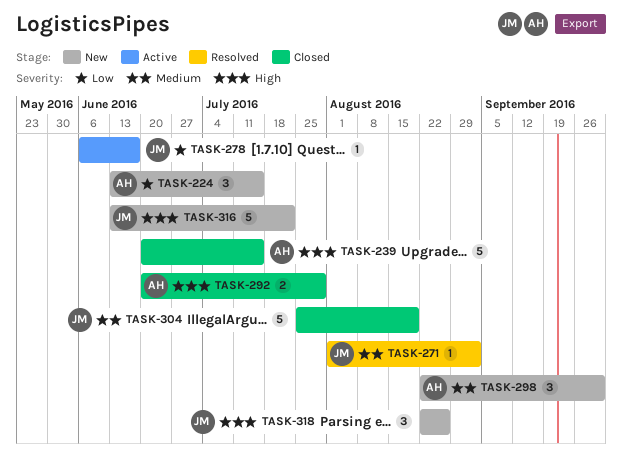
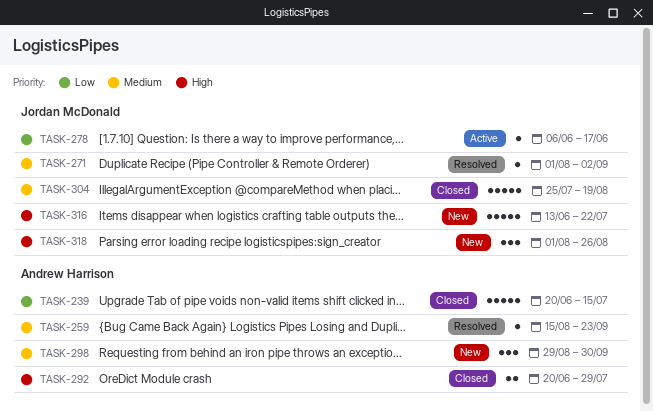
TASK-224: present -> none
TASK-239, priority: High -> Low
TASK-259: none -> present
TASK-298, start: Aug 22 -> Aug 29
TASK-318, start: Aug 22 -> Aug 1

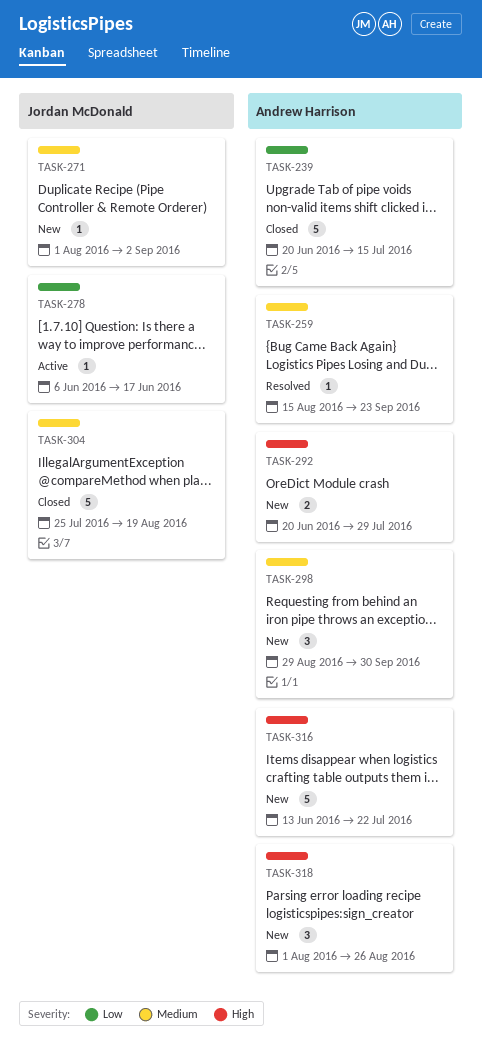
TASK-271, status: Resolved -> New
TASK-292, status: Closed -> New
TASK-316, owner: Jordan McDonald -> Andrew Harrison
TASK-318, owner: Jordan McDonald -> Andrew Harrison

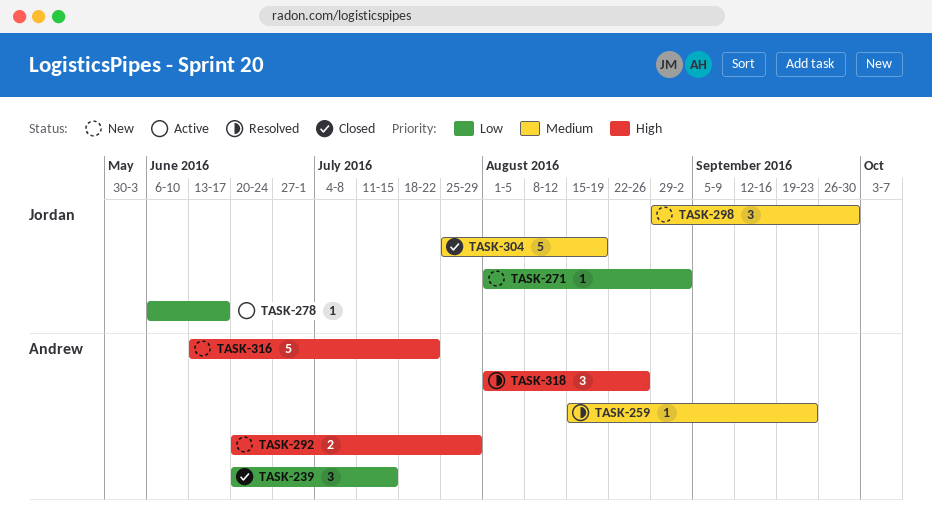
TASK-239, estimate: 5 -> 3
TASK-271, priority: Medium -> Low
TASK-298, owner: Andrew Harrison -> Jordan McDonald
TASK-318, status: New -> Resolved

